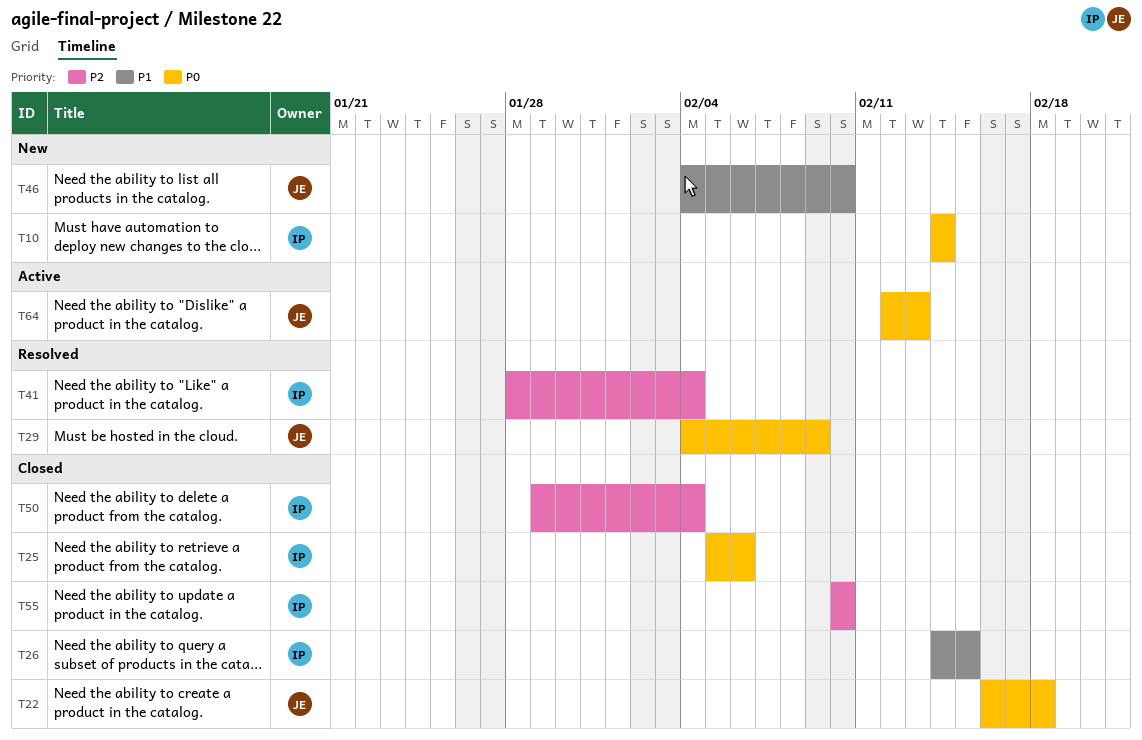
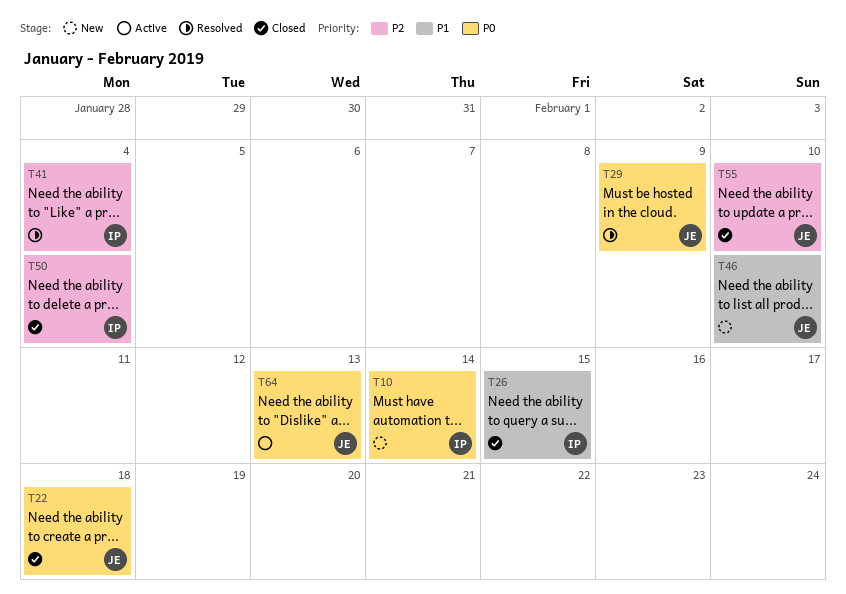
T25: present -> none
T55, owner: IP -> JE

